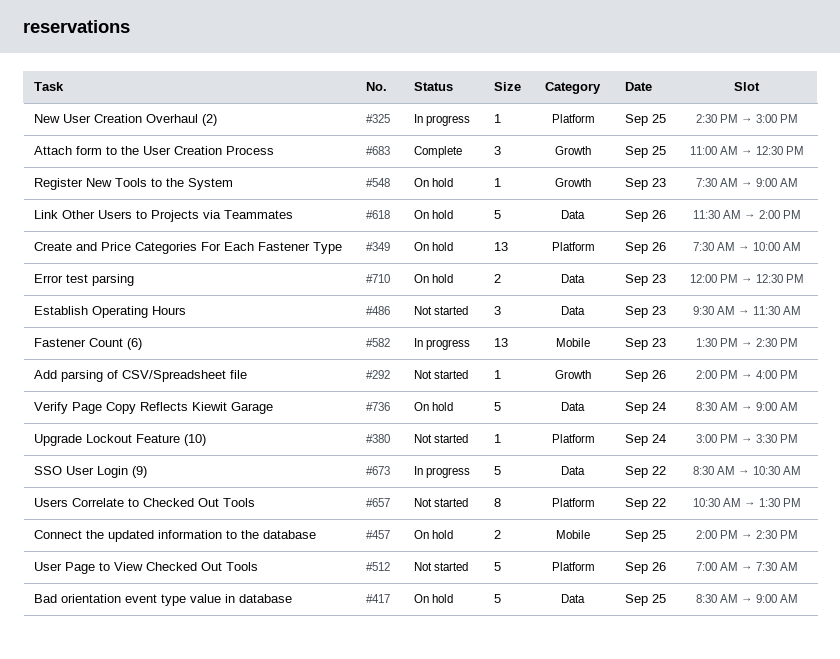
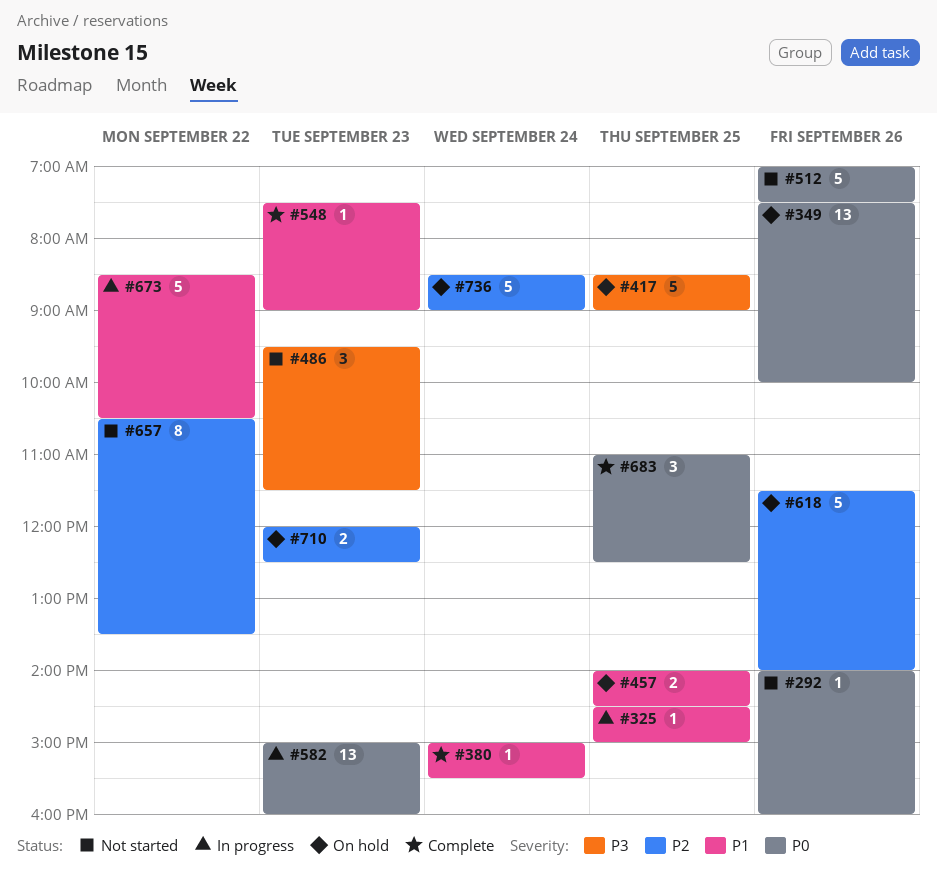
#380, status: Not started -> Complete
#548, status: On hold -> Complete
#582, begins: 13:30 -> 15:00
#582, ends: 14:30 -> 16:00

